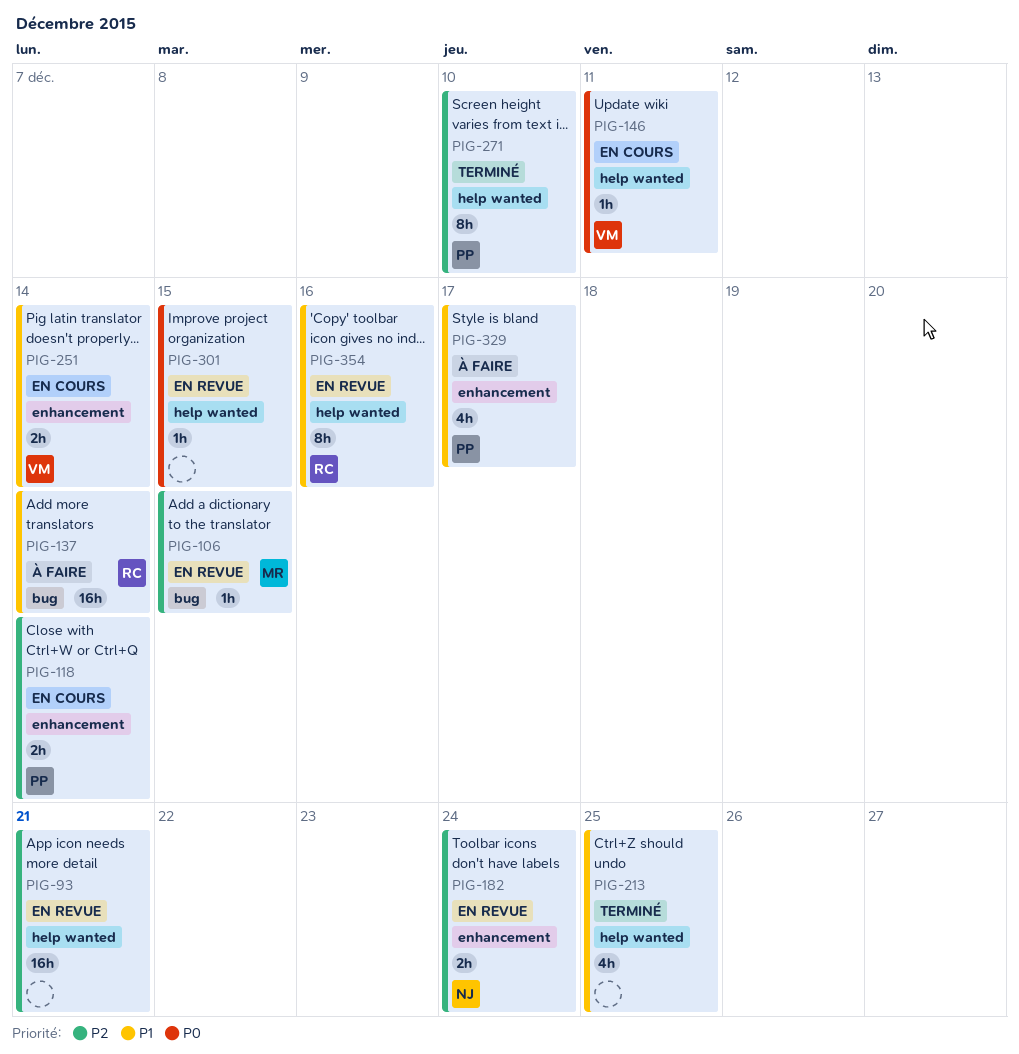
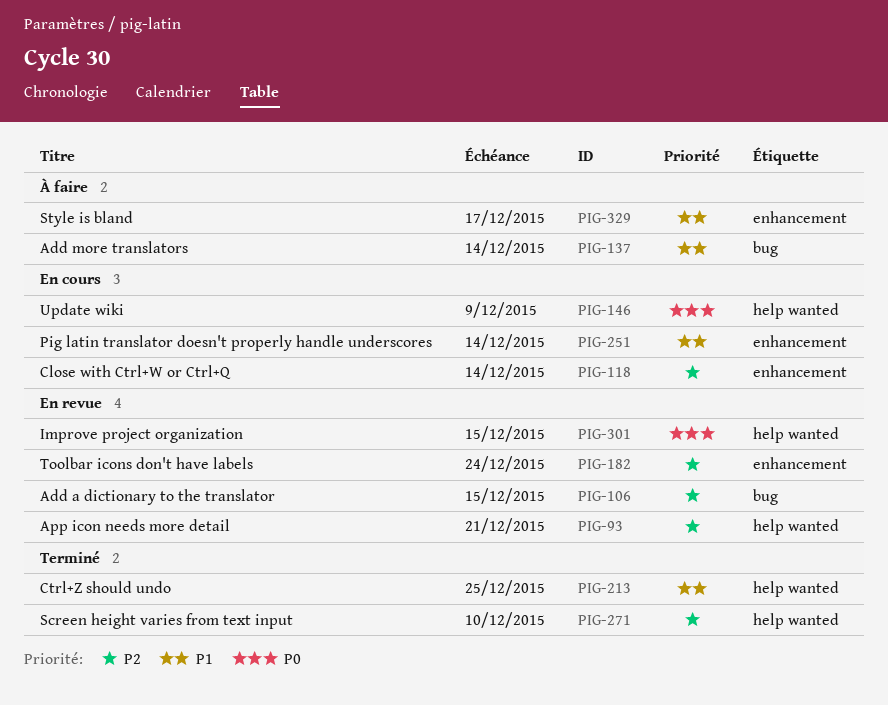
PIG-146, due: Dec 11 -> Dec 9
PIG-354: present -> none

